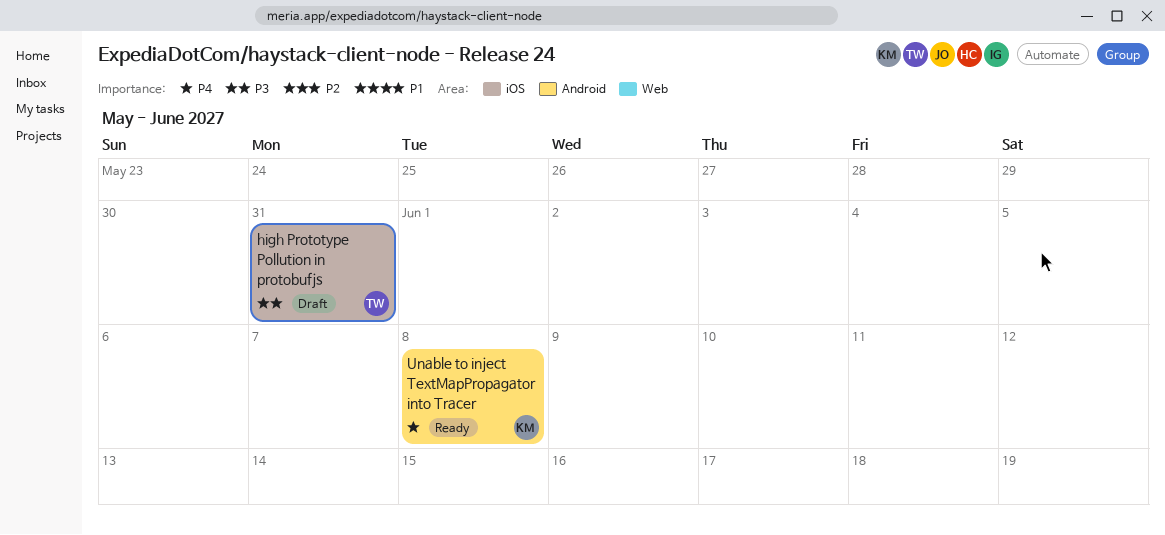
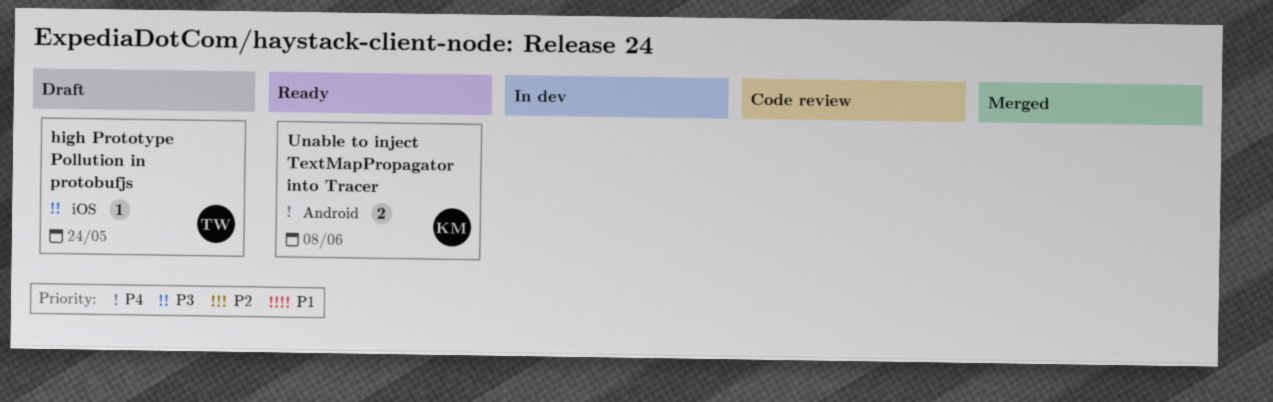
high Prototype Pollution in protobufjs, due: May 31 -> May 24

